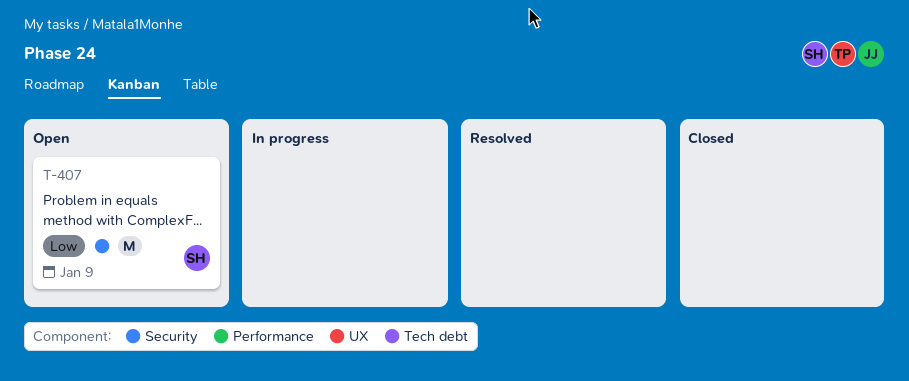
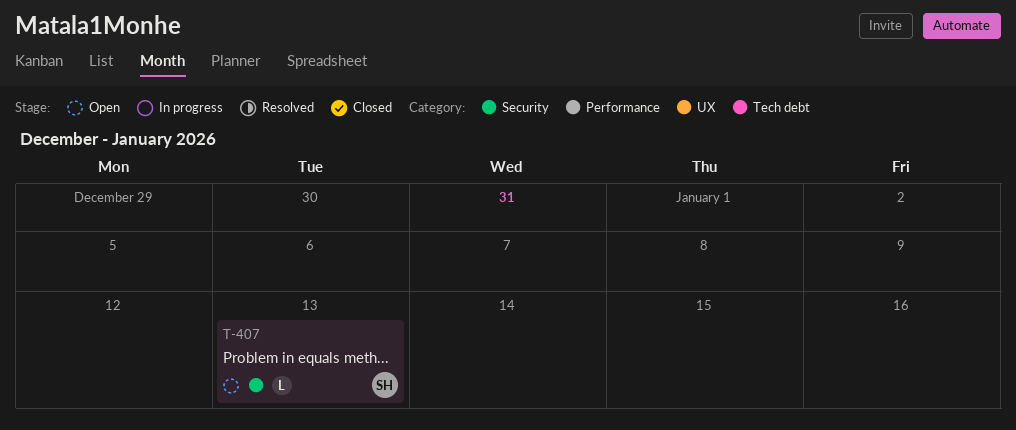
T-407, estimate: M -> L
T-407, due: Jan 9 -> Jan 13

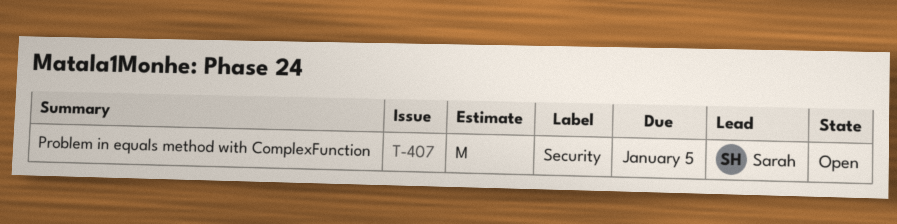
T-407, estimate: L -> M
T-407, due: Jan 13 -> Jan 5

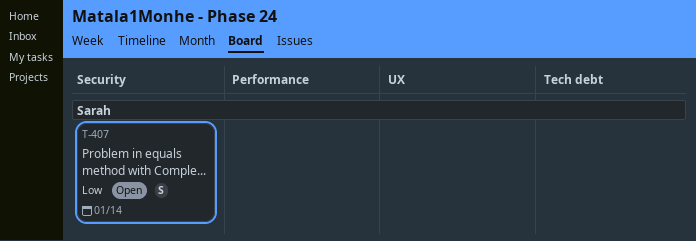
T-407, estimate: M -> S
T-407, due: Jan 5 -> Jan 14

